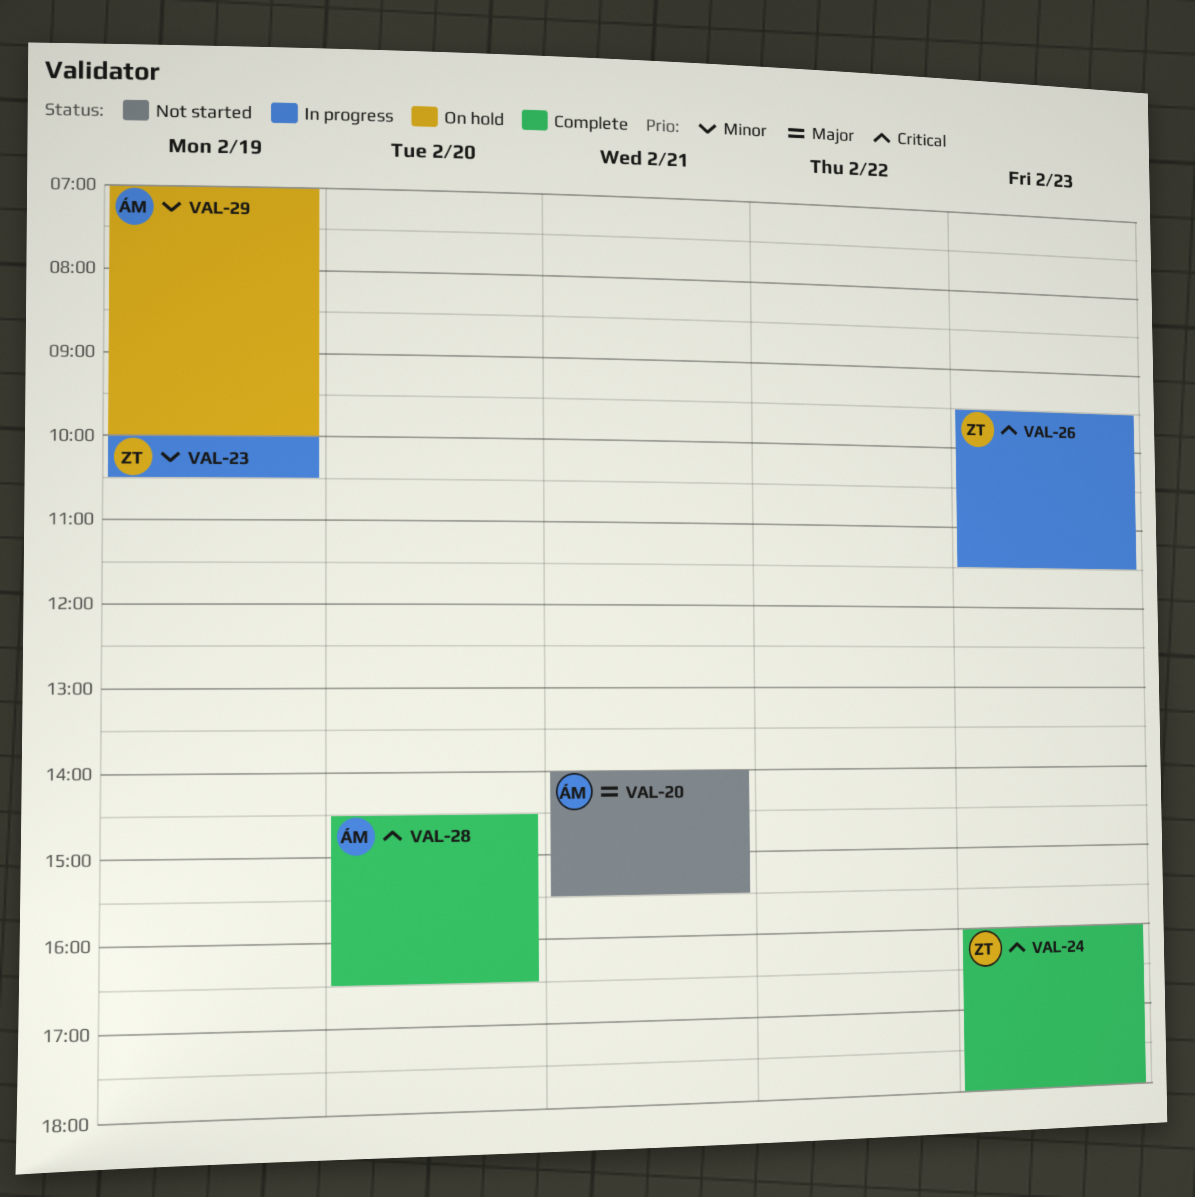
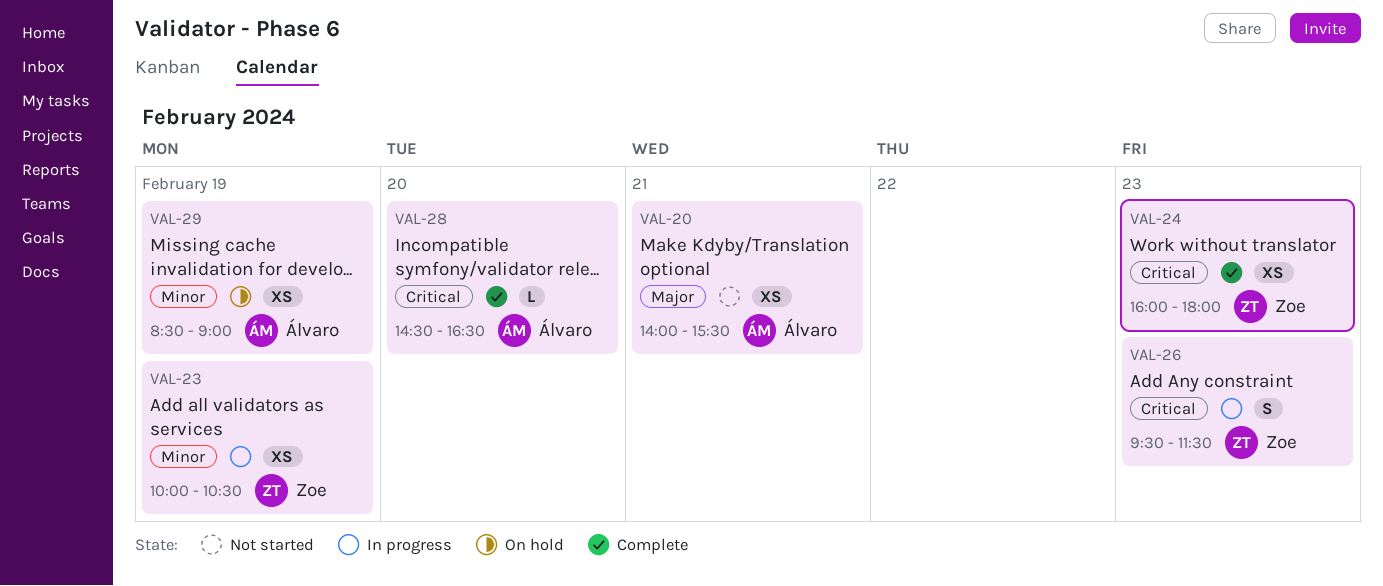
VAL-29, begins: 07:00 -> 08:30
VAL-29, ends: 10:00 -> 09:00

